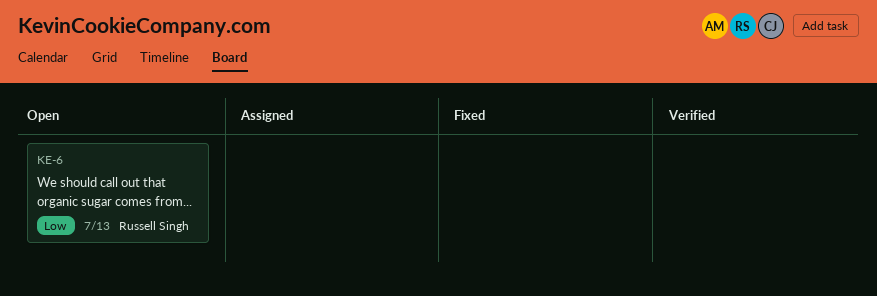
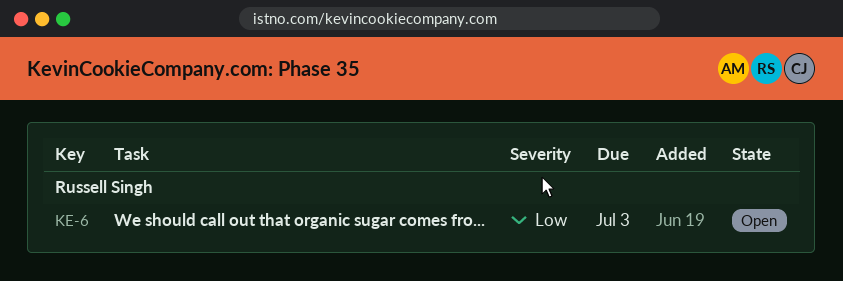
KE-6, due: Jul 13 -> Jul 3

